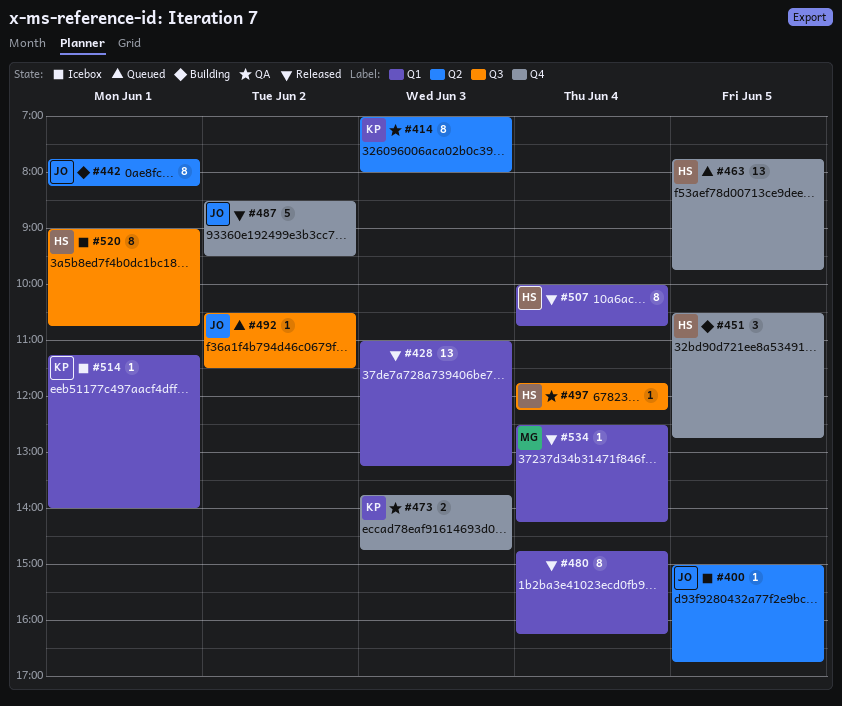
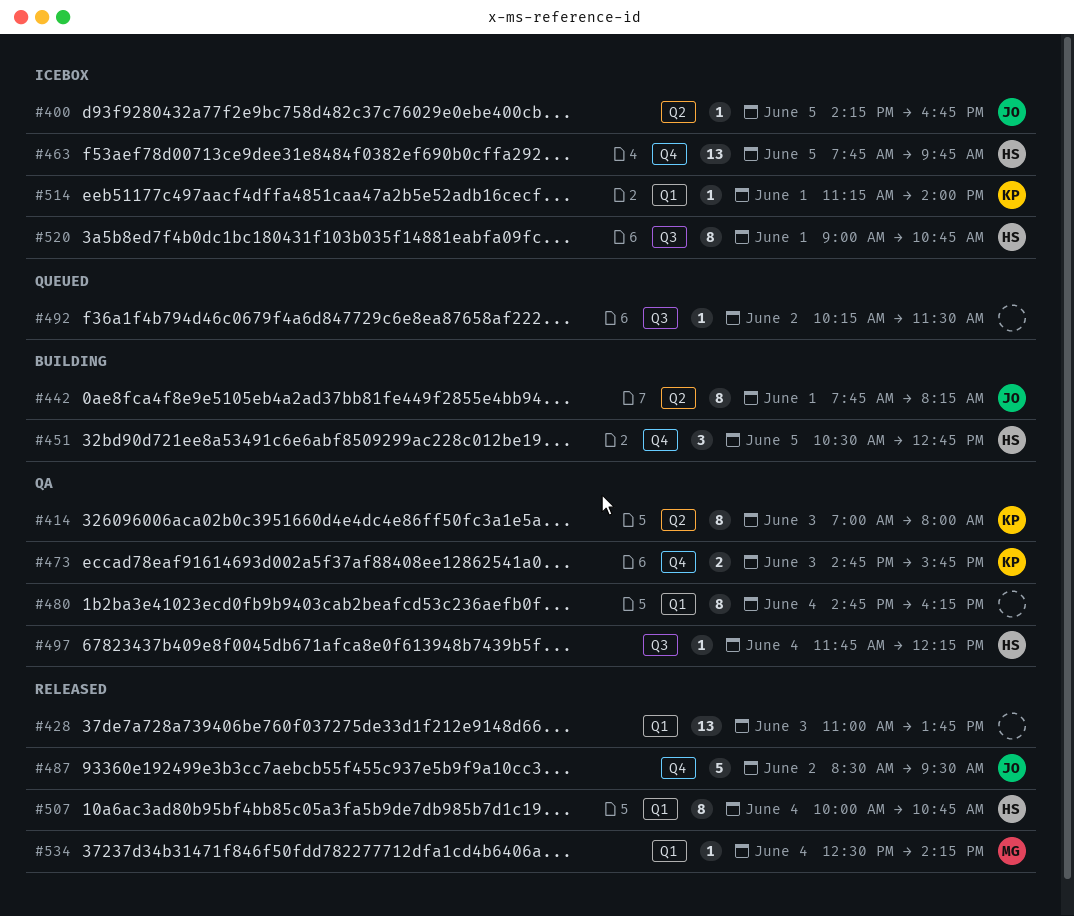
#400, begins: 15:00 -> 14:15
#428, ends: 13:15 -> 13:45
#463, status: Queued -> Icebox
#473, begins: 13:45 -> 14:45
#473, ends: 14:45 -> 15:45
#480, status: Released -> QA
#492, owner: JO -> none
#492, begins: 10:30 -> 10:15

